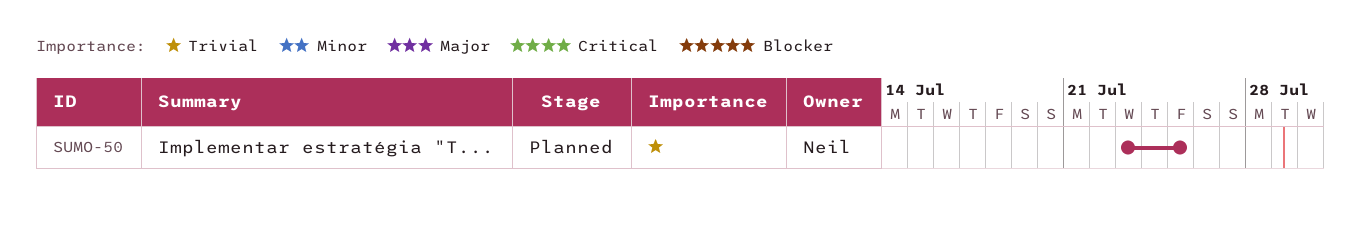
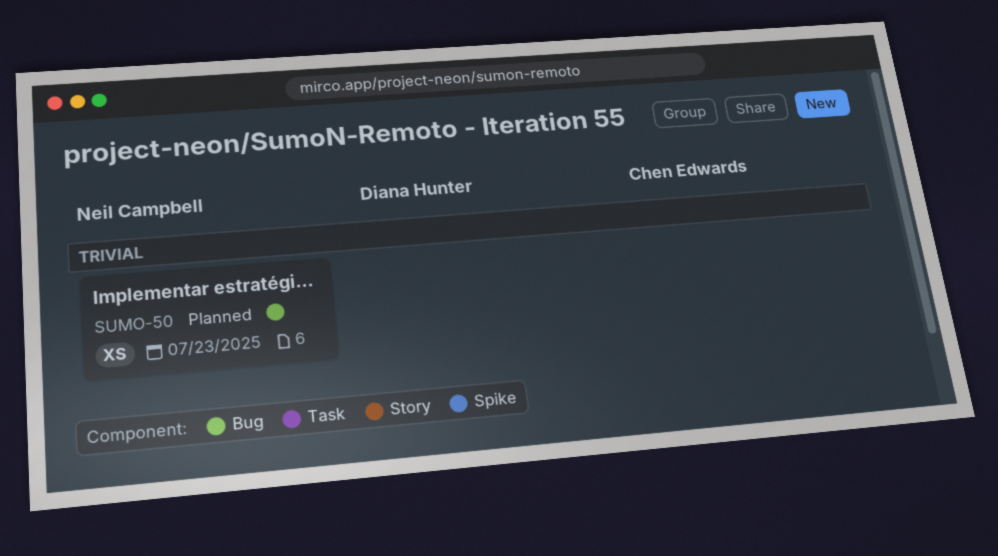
SUMO-50, due: Jul 25 -> Jul 23

